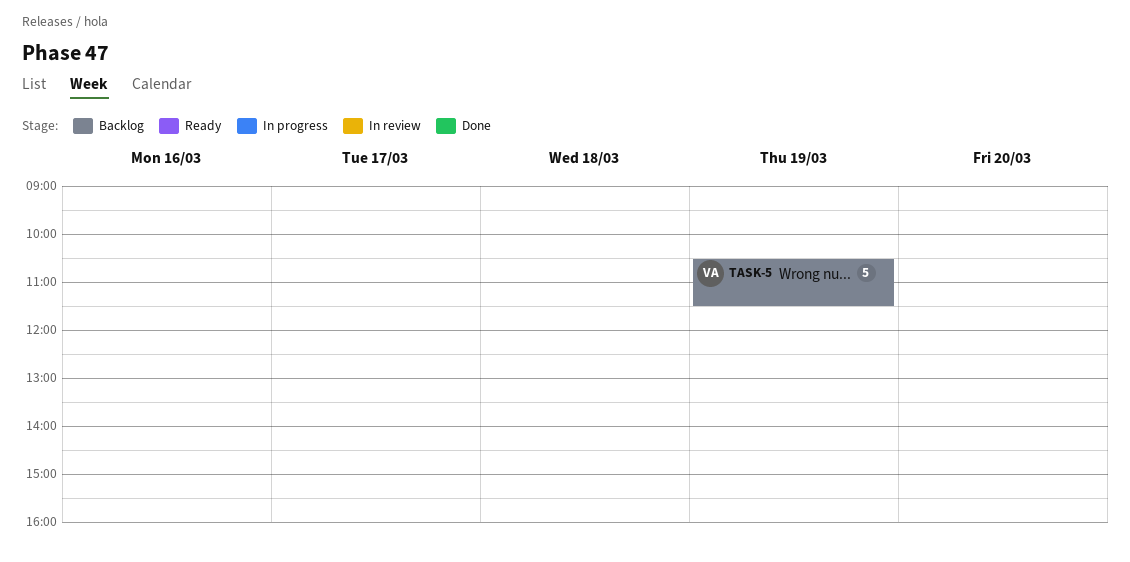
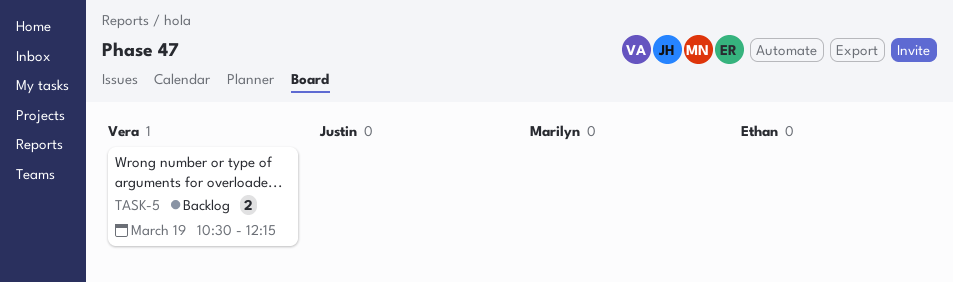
TASK-5, estimate: 5 -> 2
TASK-5, ends: 11:30 -> 12:15

